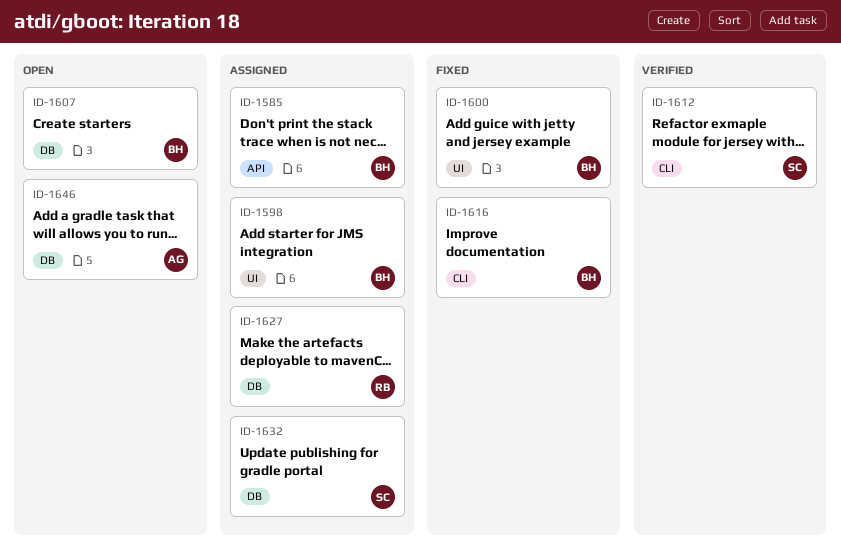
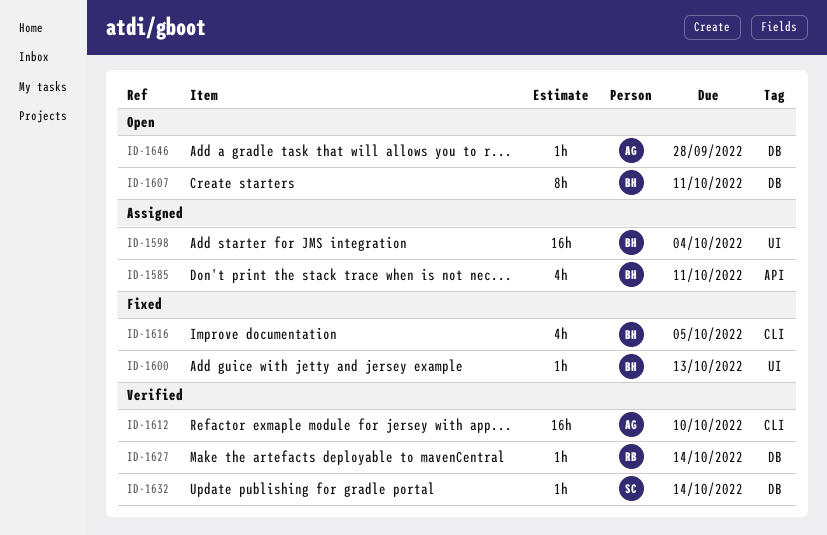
ID-1612, owner: SC -> AG
ID-1627, status: Assigned -> Verified
ID-1632, status: Assigned -> Verified

